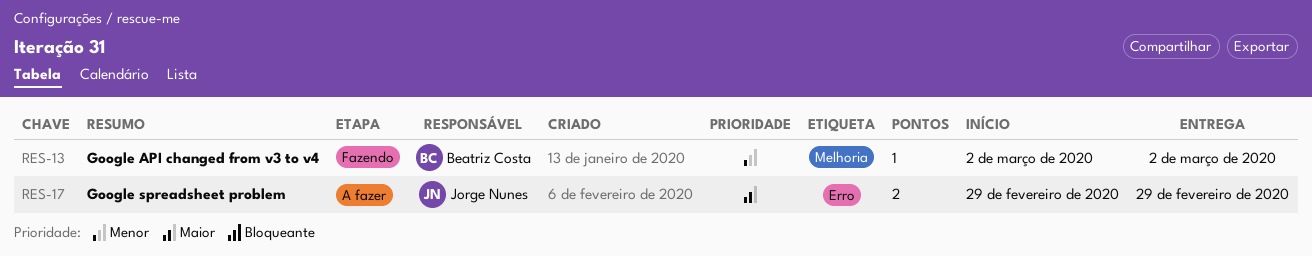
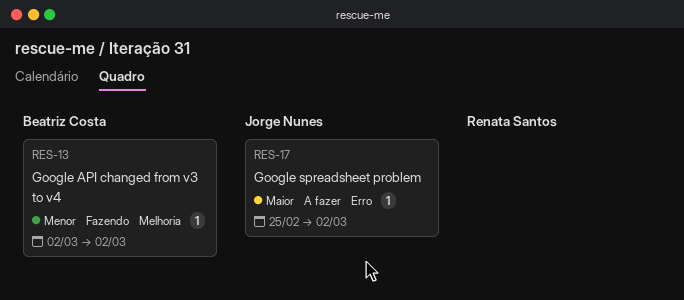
RES-17, estimate: 2 -> 1
RES-17, start: Feb 29 -> Feb 25
RES-17, due: Feb 29 -> Mar 2

